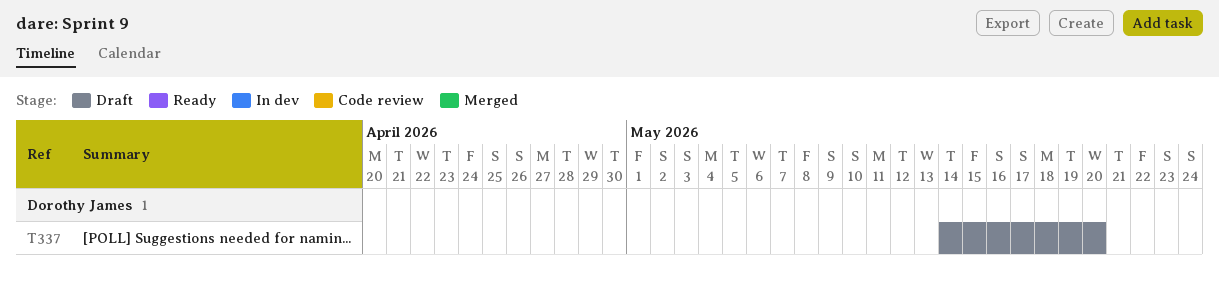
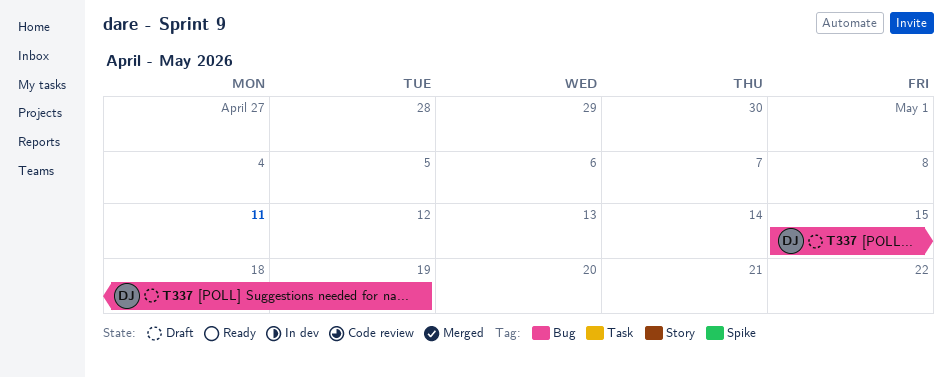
T337, start: May 14 -> May 15
T337, due: May 20 -> May 19

